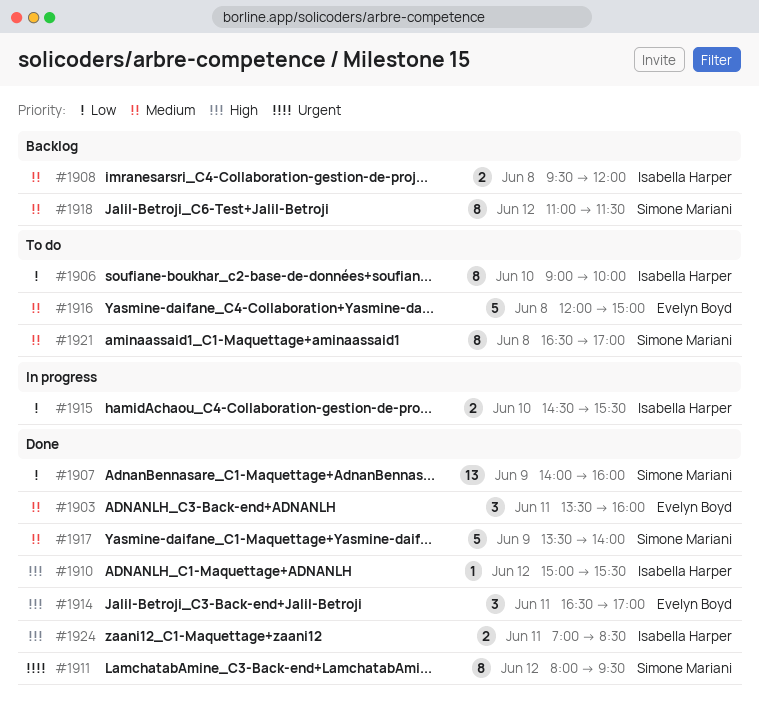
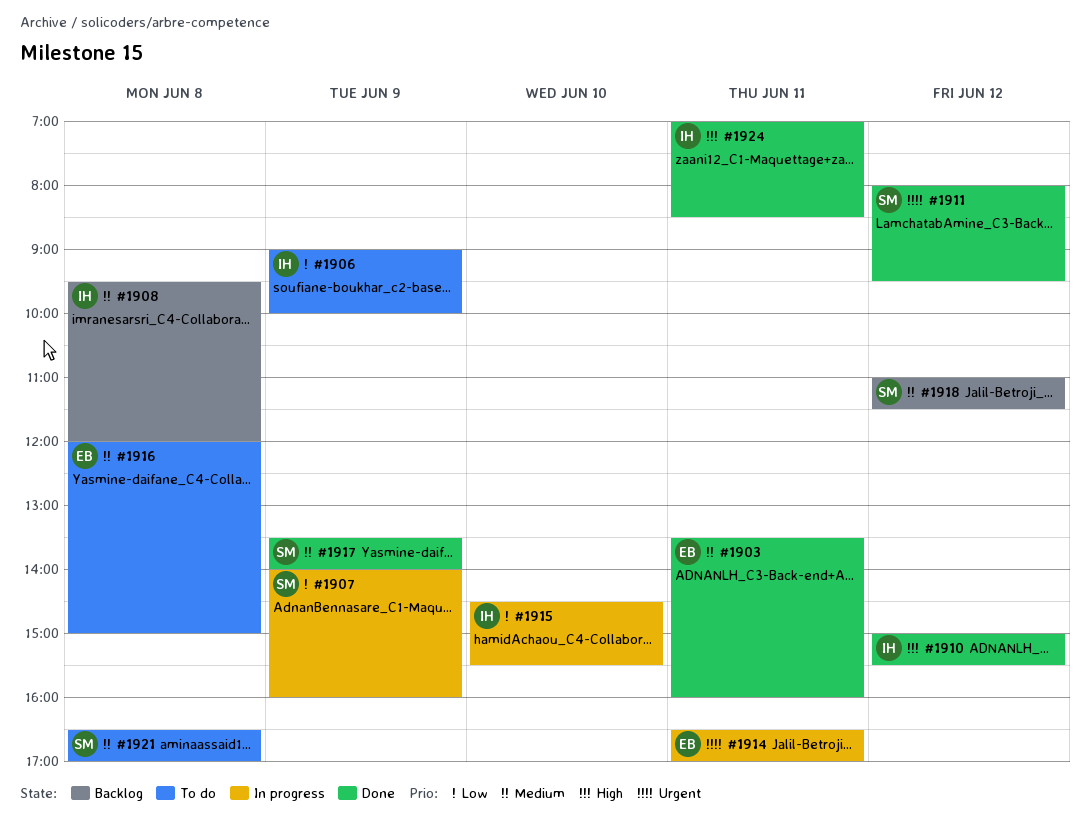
#1906, day: Jun 10 -> Jun 9
#1907, status: Done -> In progress
#1914, status: Done -> In progress
#1914, priority: High -> Urgent

